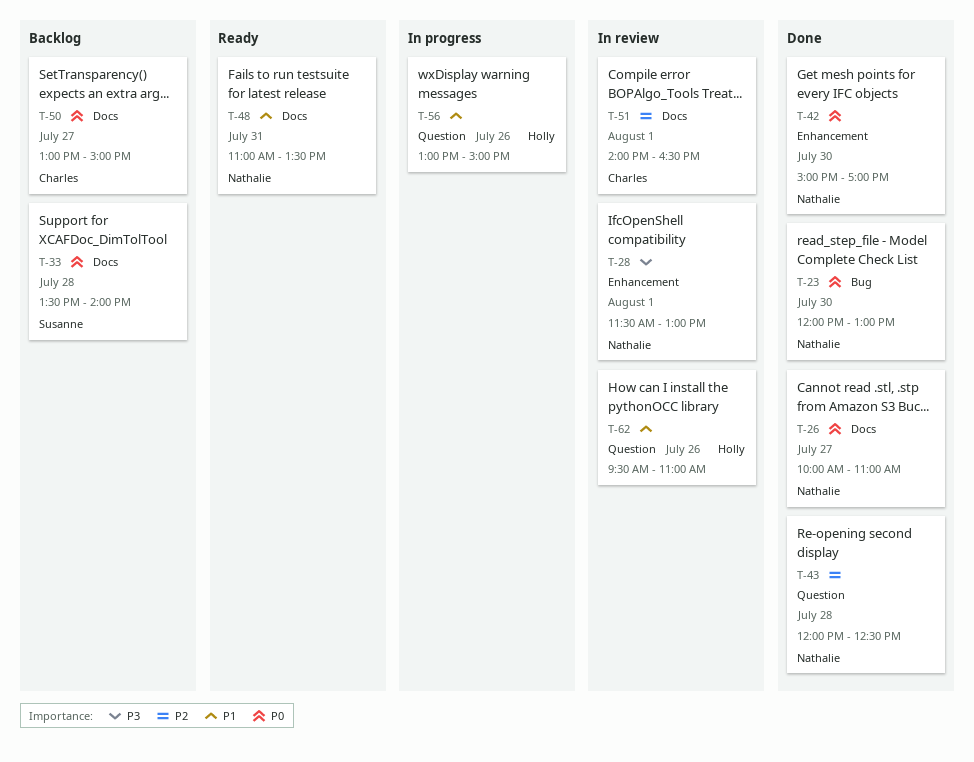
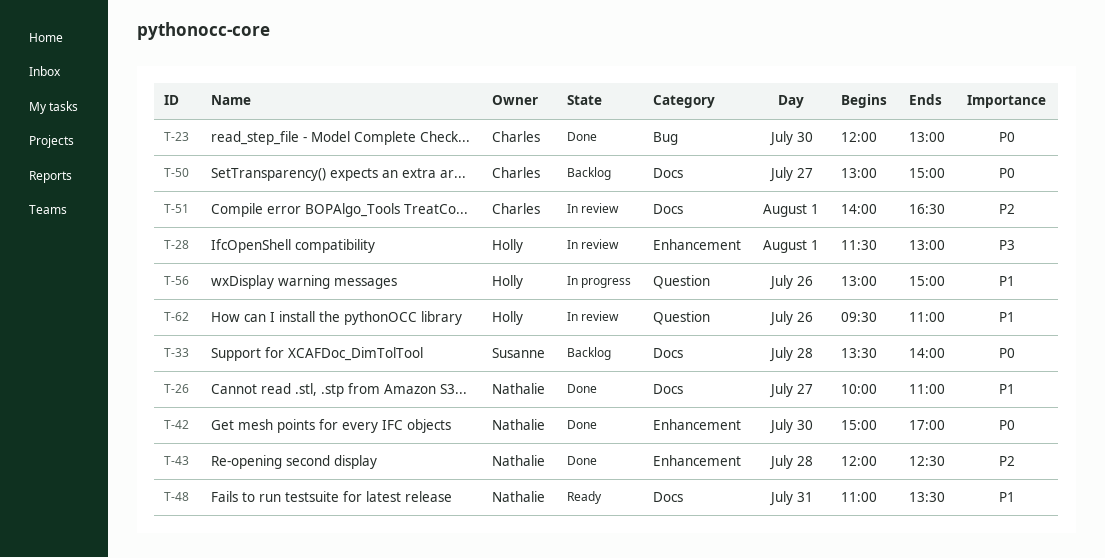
T-23, owner: Nathalie -> Charles
T-26, priority: P0 -> P1
T-28, owner: Nathalie -> Holly
T-43, label: Question -> Enhancement

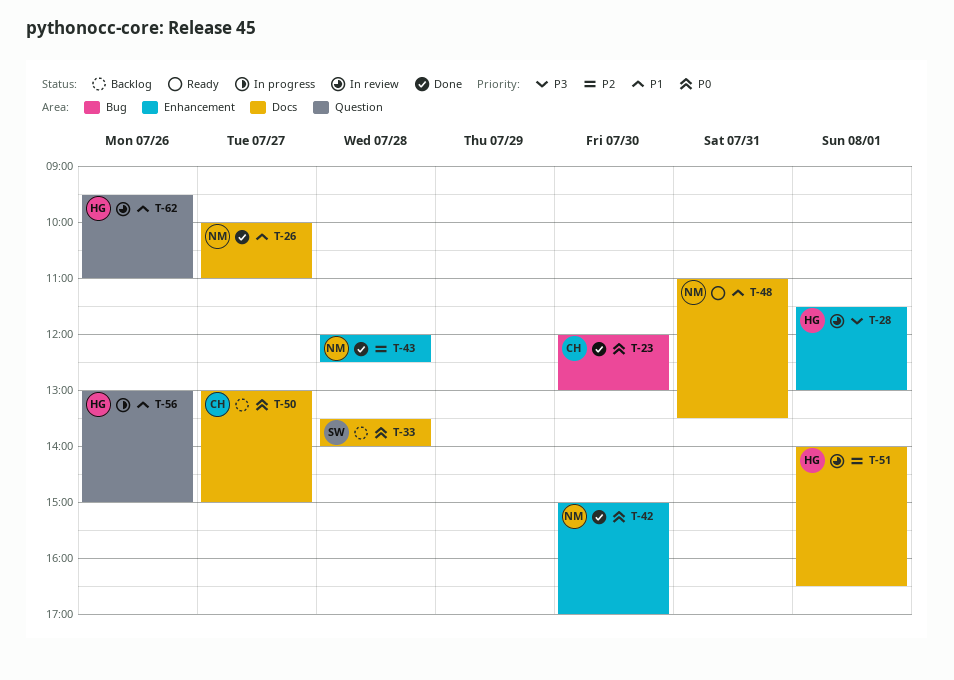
T-51, owner: Charles -> Holly

